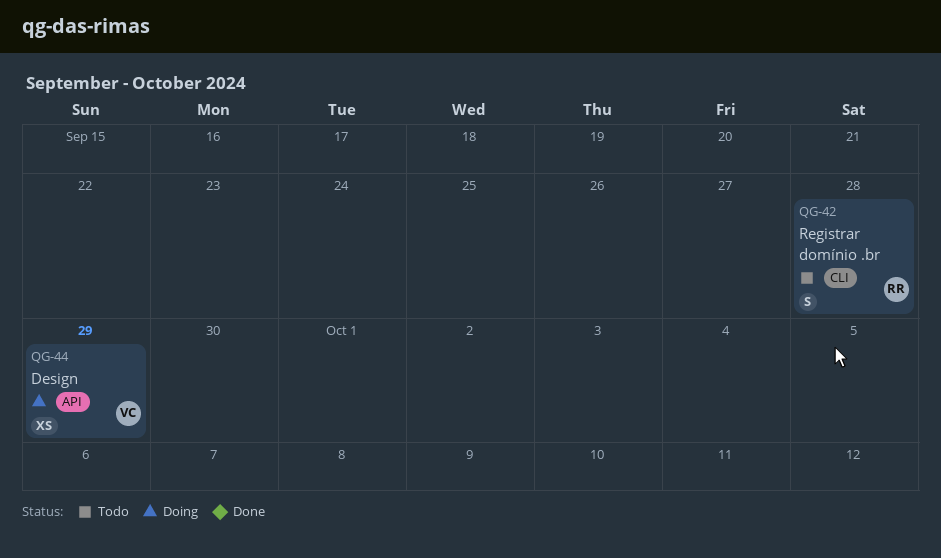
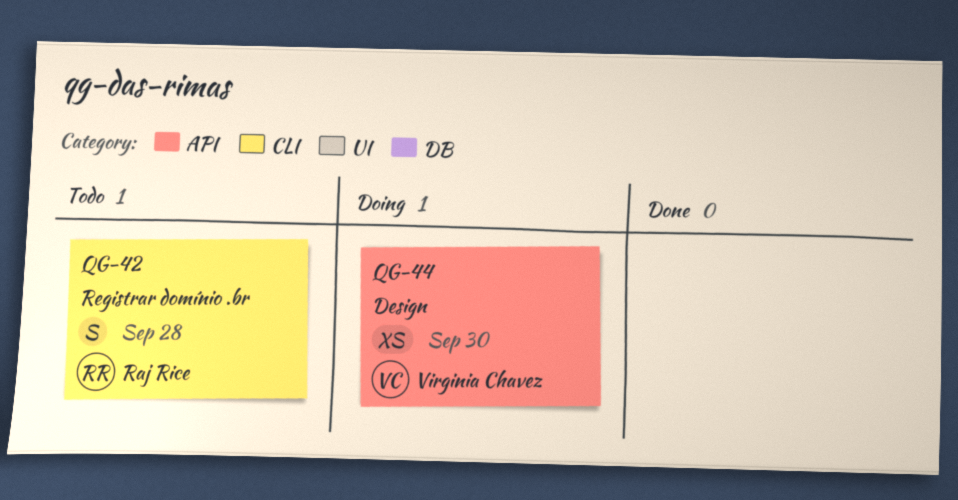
QG-44, due: Sep 29 -> Sep 30

